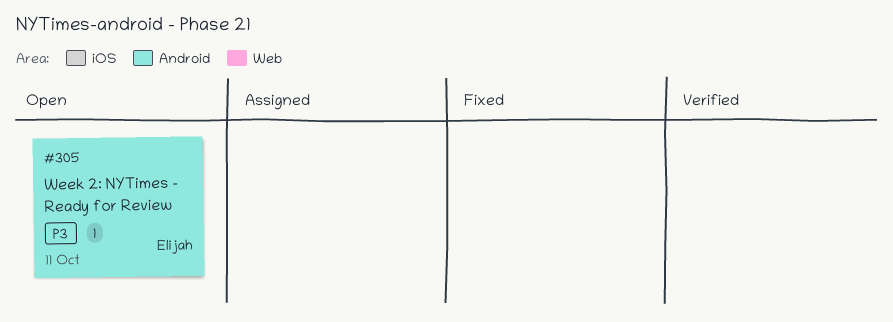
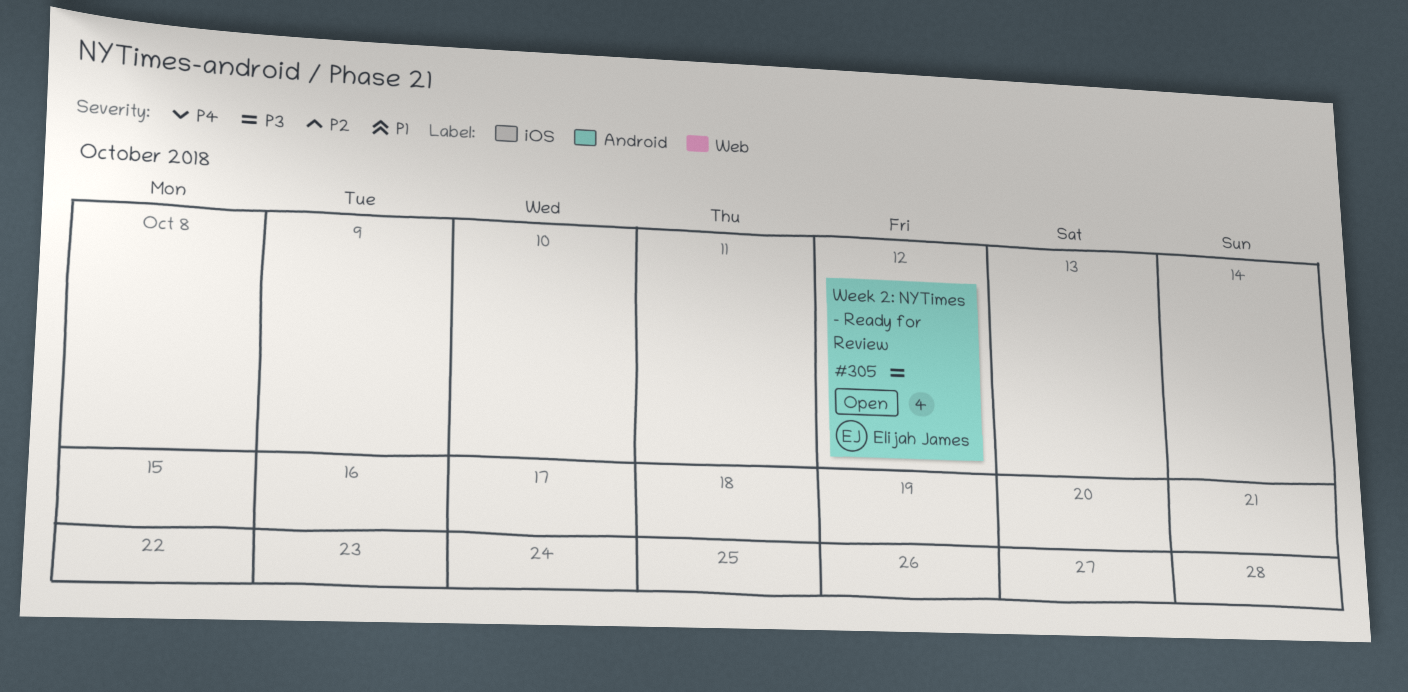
#305, estimate: 1 -> 4
#305, due: Oct 11 -> Oct 12

